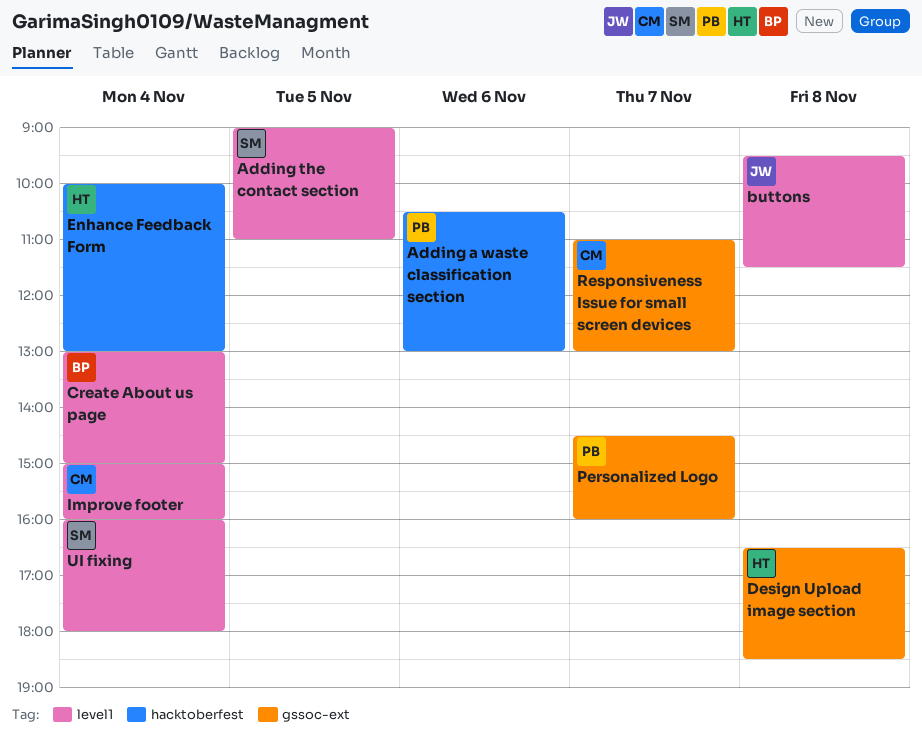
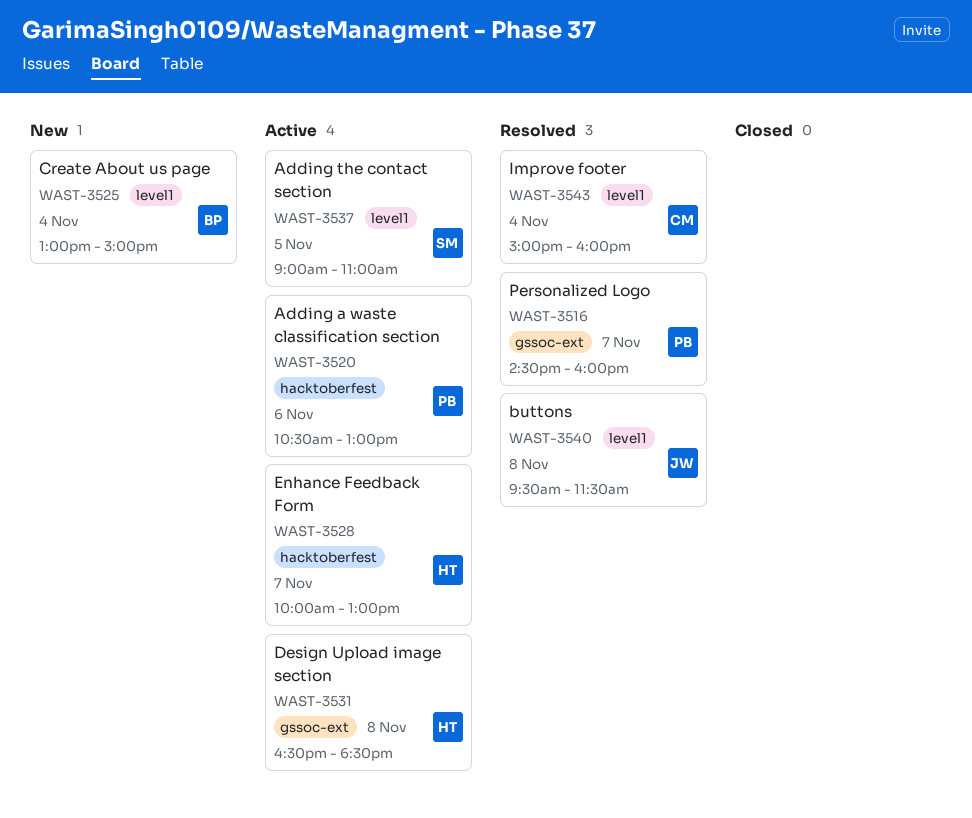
Enhance Feedback Form, day: Nov 4 -> Nov 7
Responsiveness Issue for small screen devices: present -> none
UI fixing: present -> none

